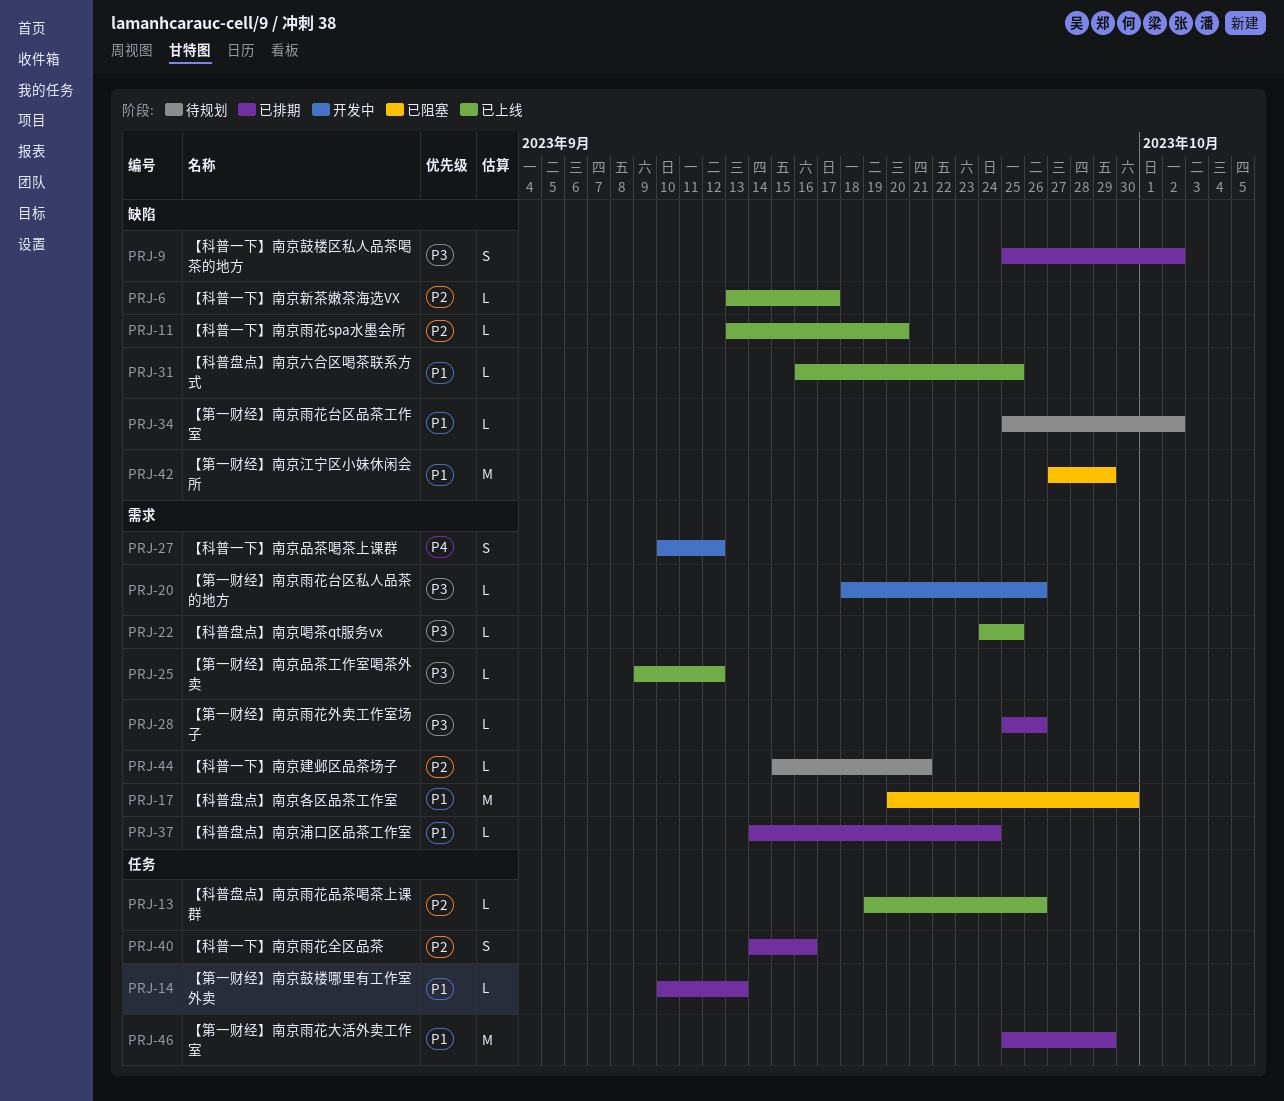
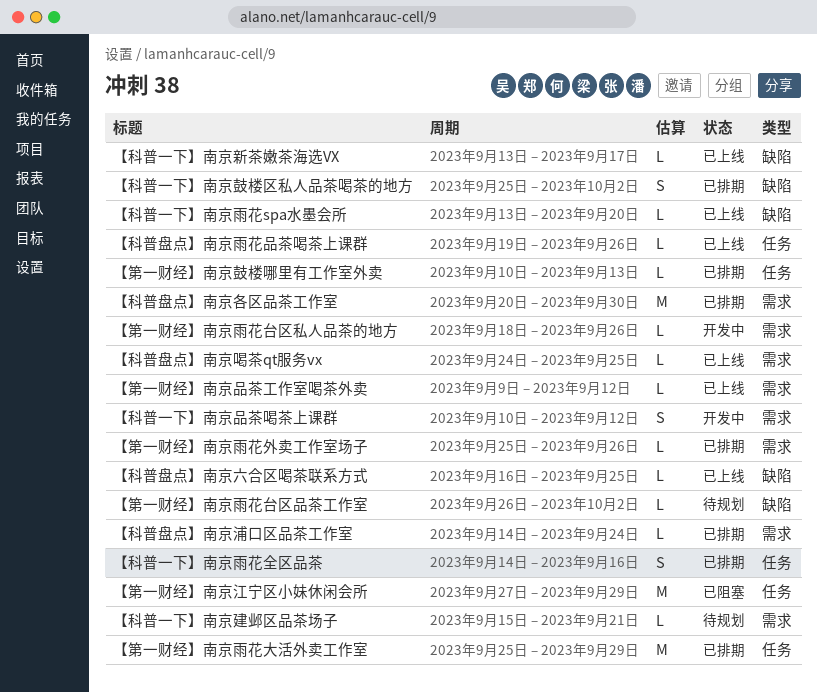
【科普盘点】南京各区品茶工作室, status: 已阻塞 -> 已排期
【第一财经】南京江宁区小妹休闲会所, label: 缺陷 -> 任务
【第一财经】南京雨花台区品茶工作室, start: Sep 25 -> Sep 26

